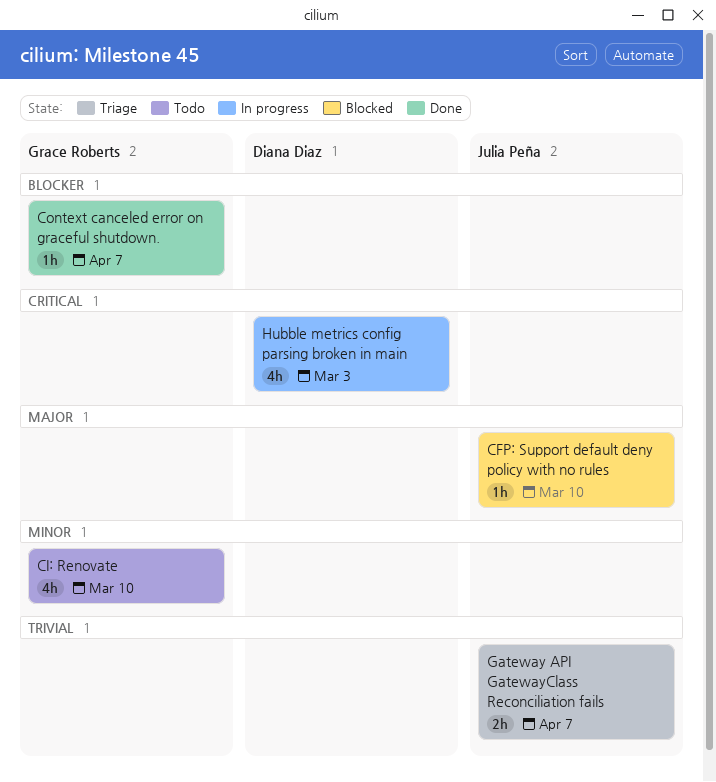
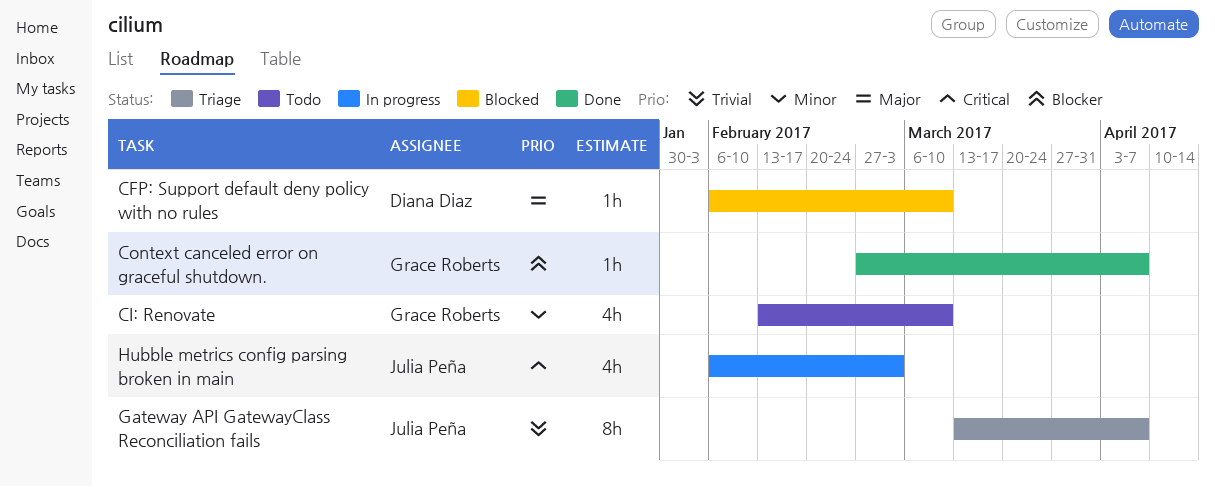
CFP: Support default deny policy with no rules, owner: Julia Peña -> Diana Diaz
Gateway API GatewayClass Reconciliation fails, estimate: 2h -> 8h
Hubble metrics config parsing broken in main, owner: Diana Diaz -> Julia Peña

